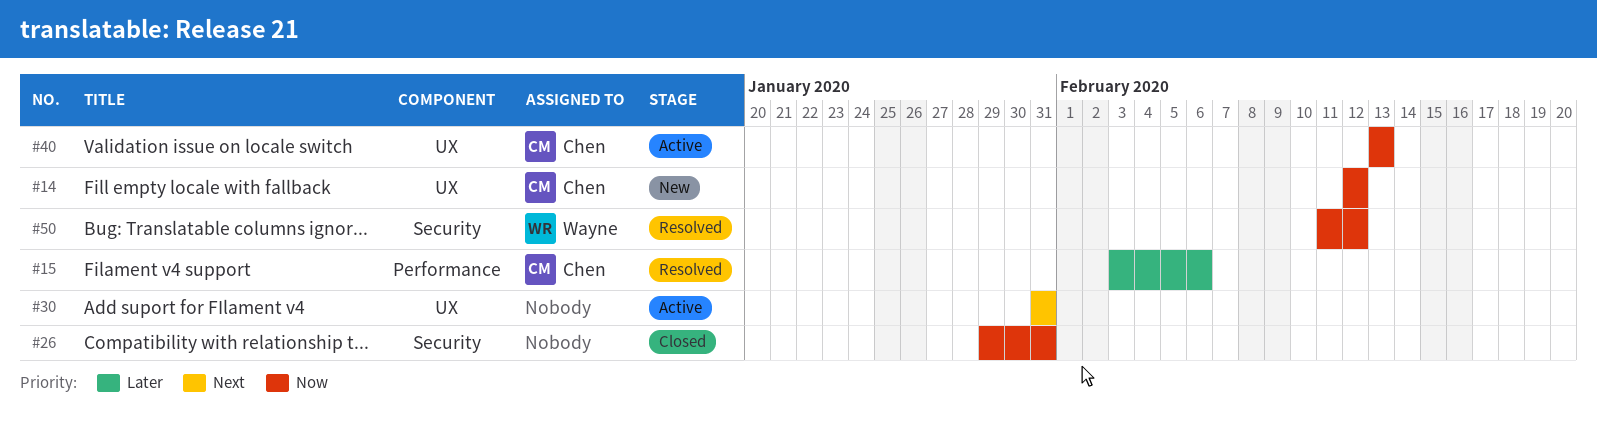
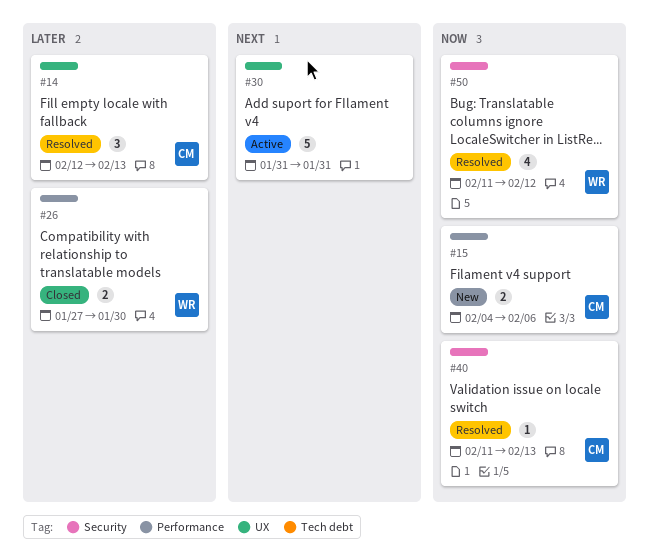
#14, status: New -> Resolved
#14, priority: Now -> Later
#14, due: Feb 12 -> Feb 13
#15, status: Resolved -> New
#15, priority: Later -> Now
#15, start: Feb 3 -> Feb 4
#26, owner: none -> Wayne
#26, priority: Now -> Later
#26, label: Security -> Performance
#26, start: Jan 29 -> Jan 27
#26, due: Jan 31 -> Jan 30
#40, status: Active -> Resolved
#40, label: UX -> Security
#40, start: Feb 13 -> Feb 11

